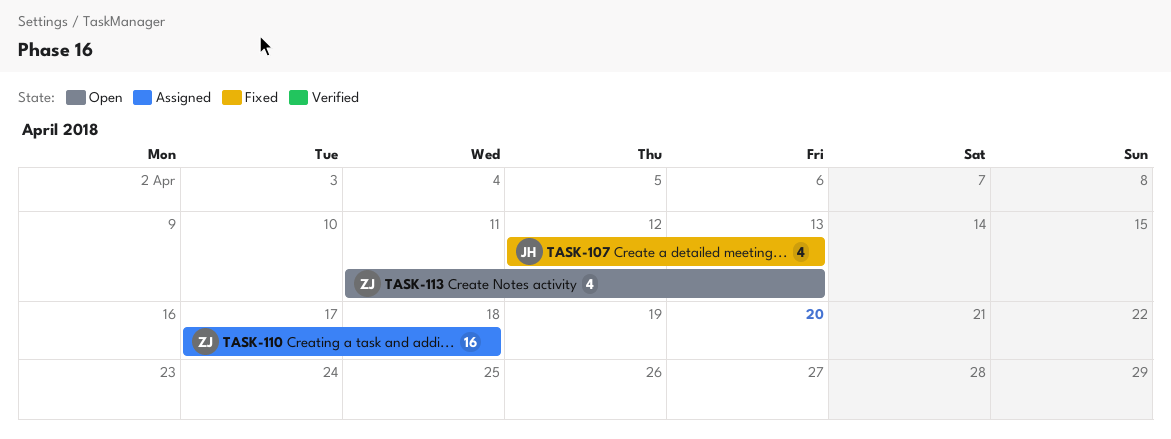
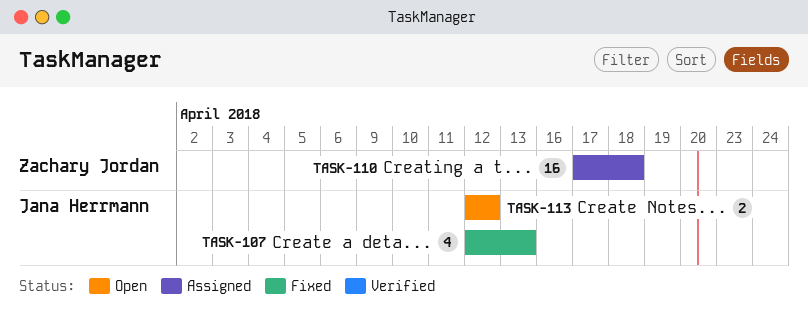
TASK-113, owner: Zachary Jordan -> Jana Herrmann
TASK-113, estimate: 4 -> 2
TASK-113, start: Apr 11 -> Apr 12
TASK-113, due: Apr 13 -> Apr 12

